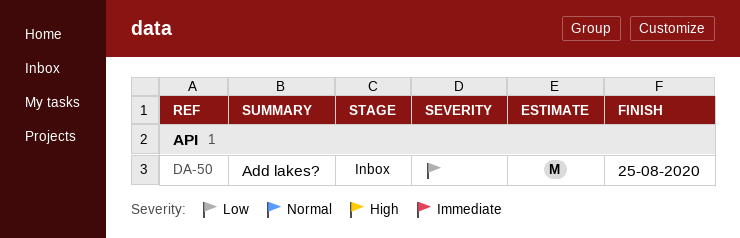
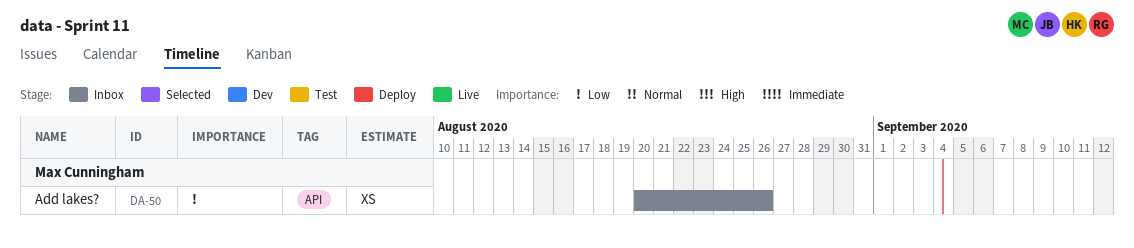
DA-50, estimate: M -> XS
DA-50, due: Aug 25 -> Aug 26

